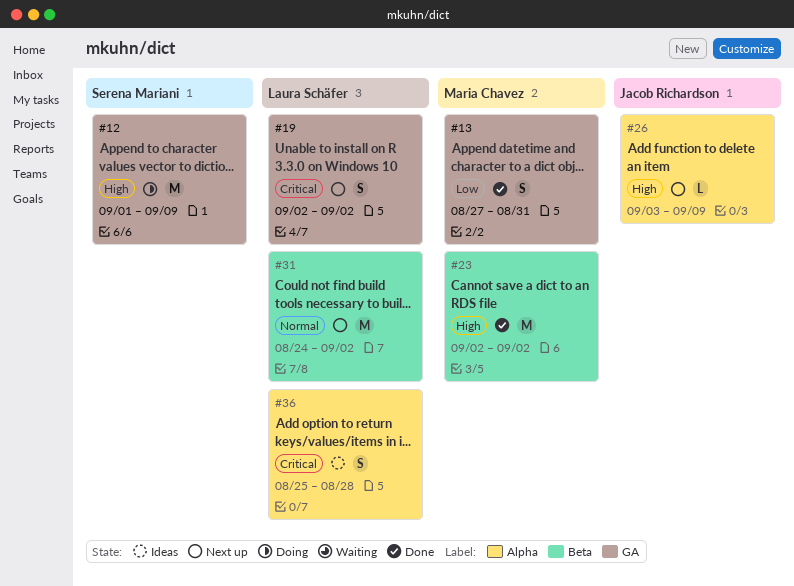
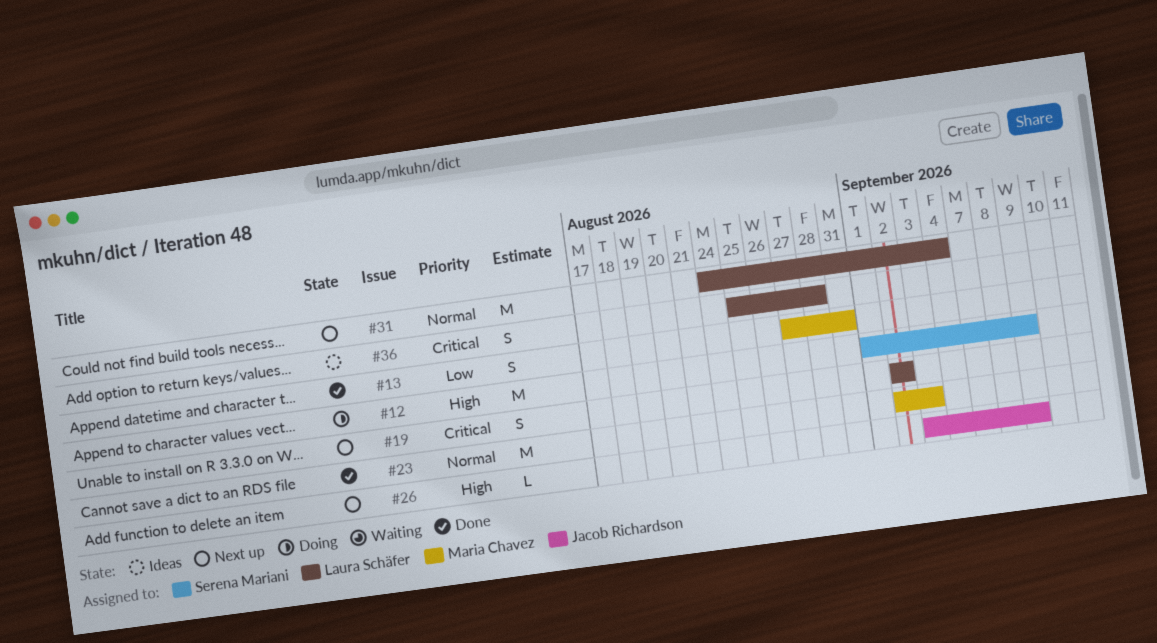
#23, priority: High -> Normal
#23, due: Sep 2 -> Sep 3
#31, due: Sep 2 -> Sep 4

